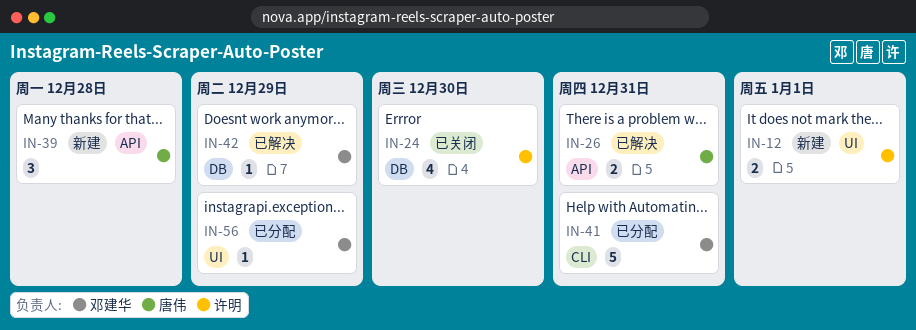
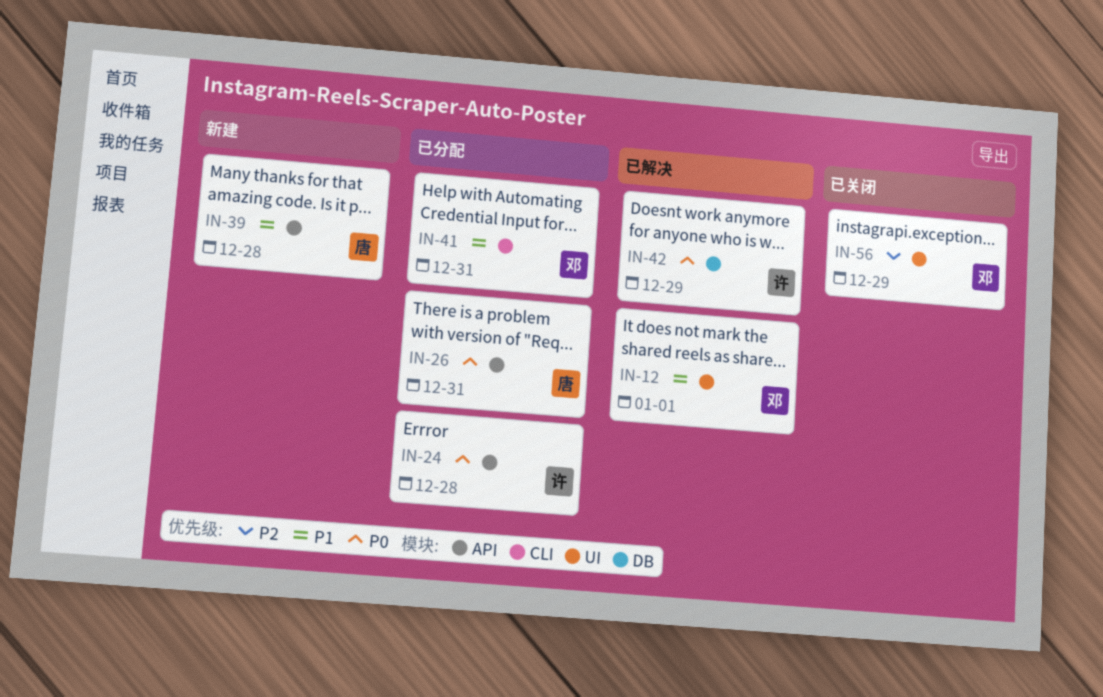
IN-12, status: 新建 -> 已解决
IN-12, owner: 许明 -> 邓建华
IN-24, status: 已关闭 -> 已分配
IN-24, label: DB -> API
IN-24, due: Dec 30 -> Dec 28
IN-26, status: 已解决 -> 已分配
IN-42, owner: 邓建华 -> 许明
IN-56, status: 已分配 -> 已关闭

